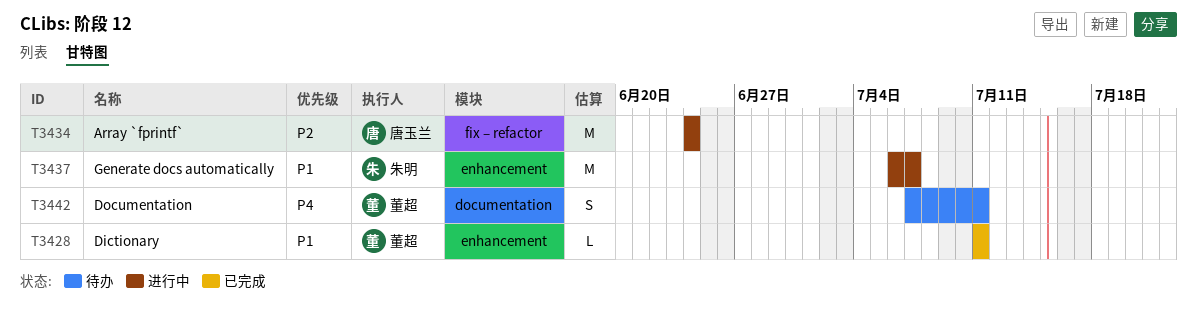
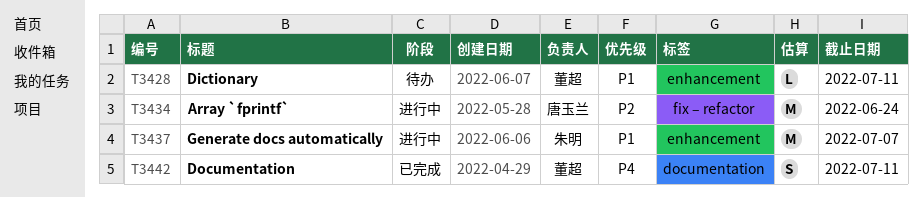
T3428, status: 已完成 -> 待办
T3442, status: 待办 -> 已完成

